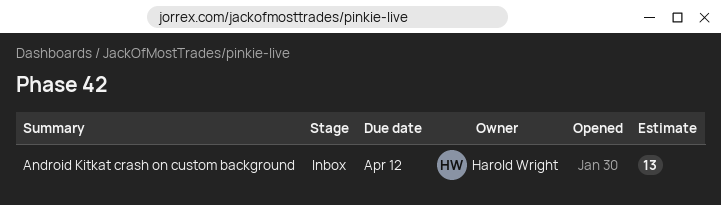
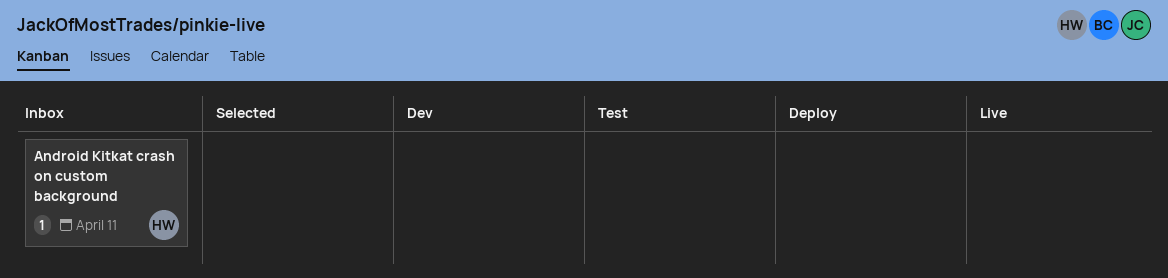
Android Kitkat crash on custom background, estimate: 13 -> 1
Android Kitkat crash on custom background, due: Apr 12 -> Apr 11

